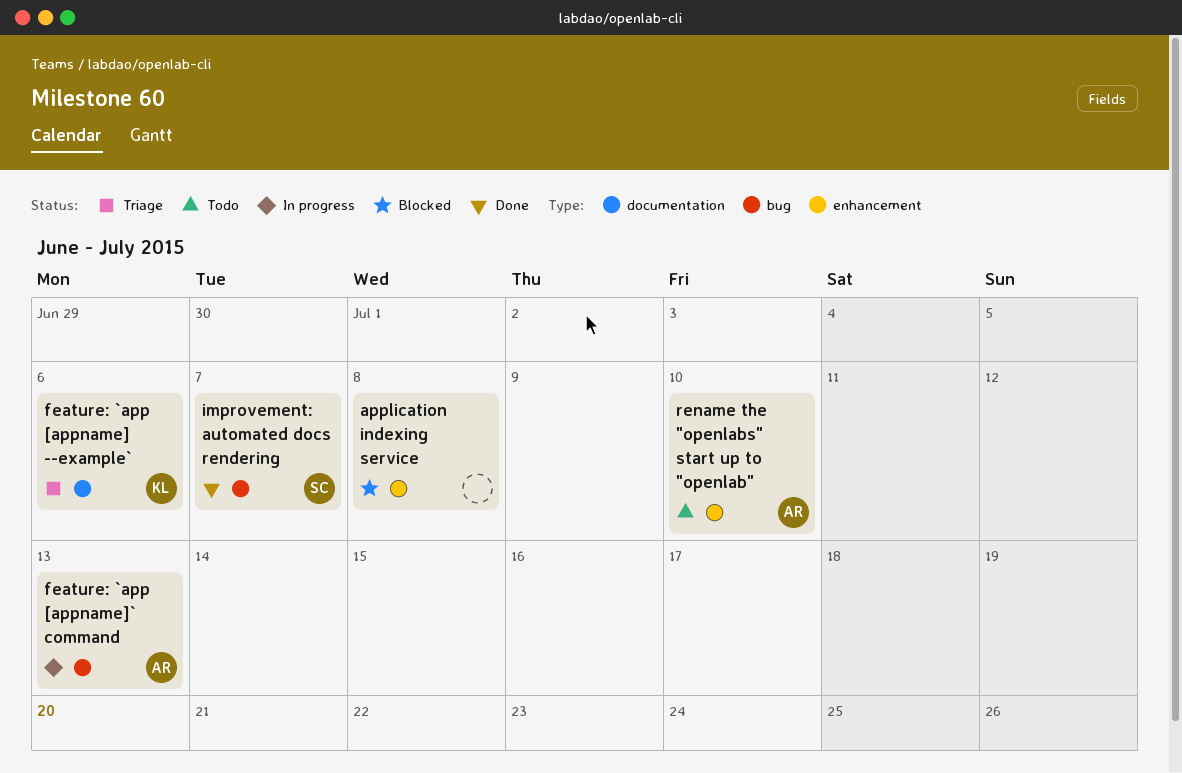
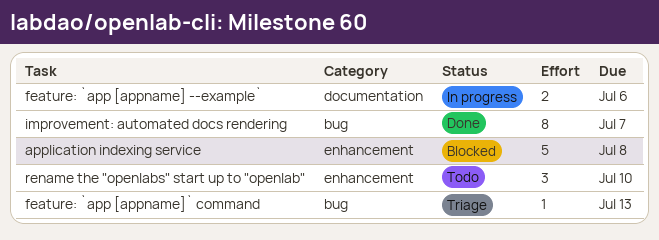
feature: `app [appname] --example`, status: Triage -> In progress
feature: `app [appname]` command, status: In progress -> Triage

